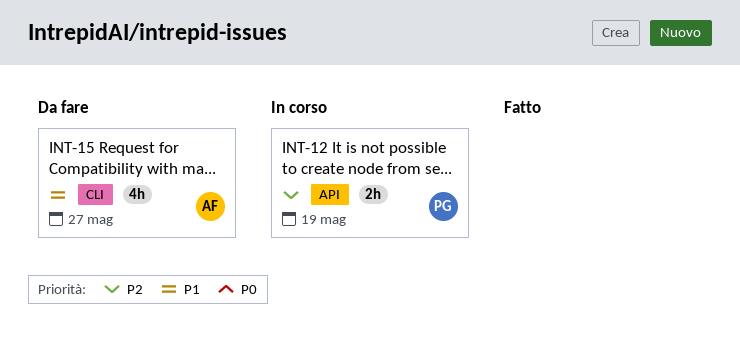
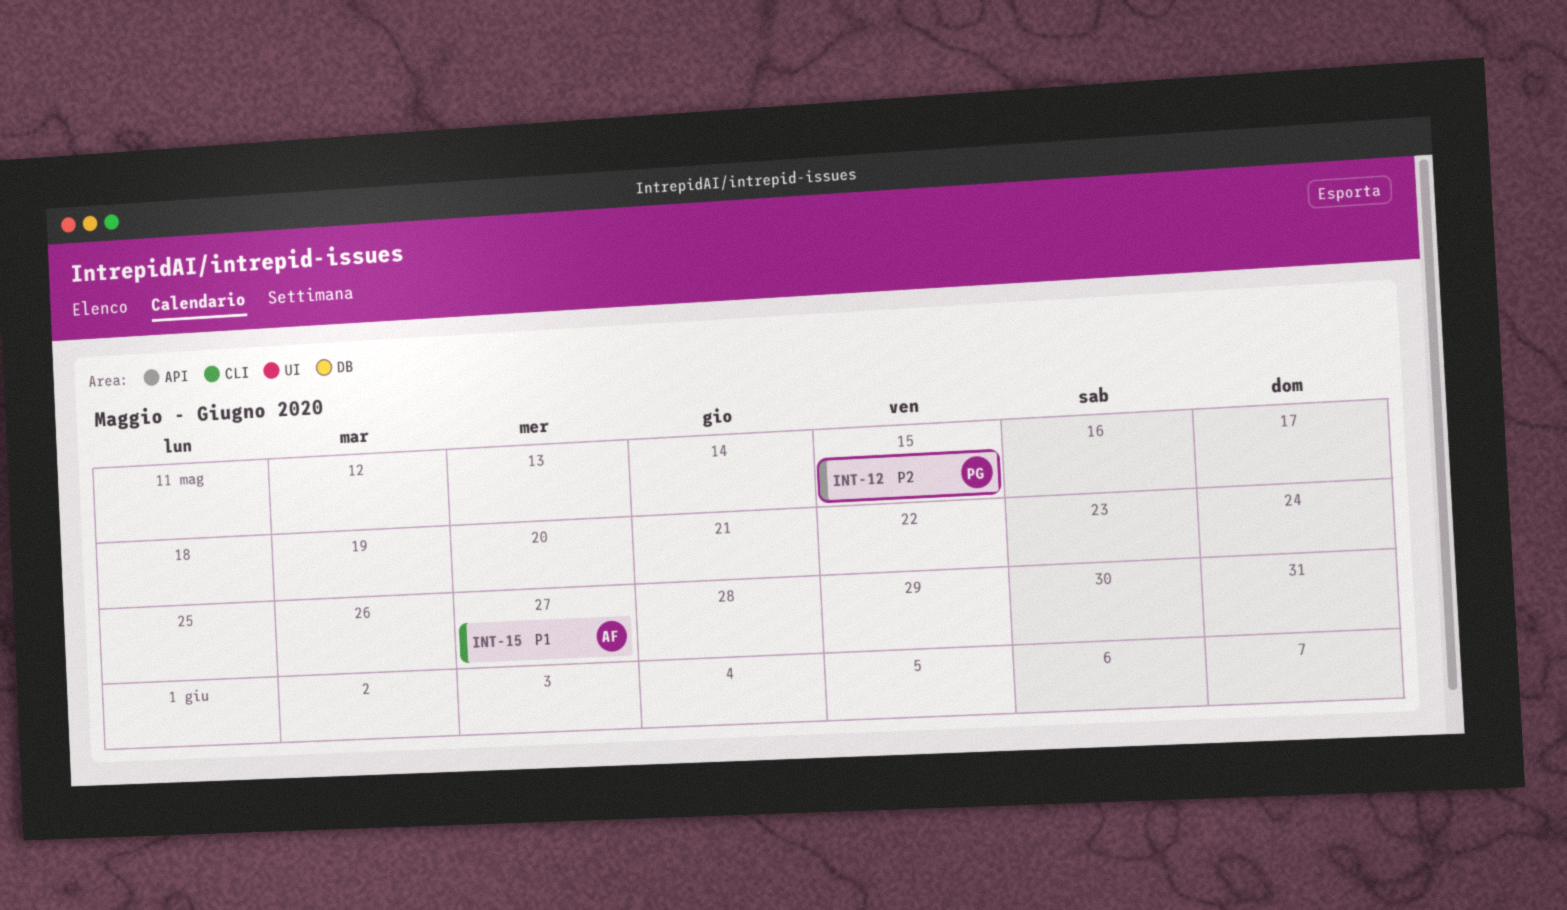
INT-12, due: May 19 -> May 15

